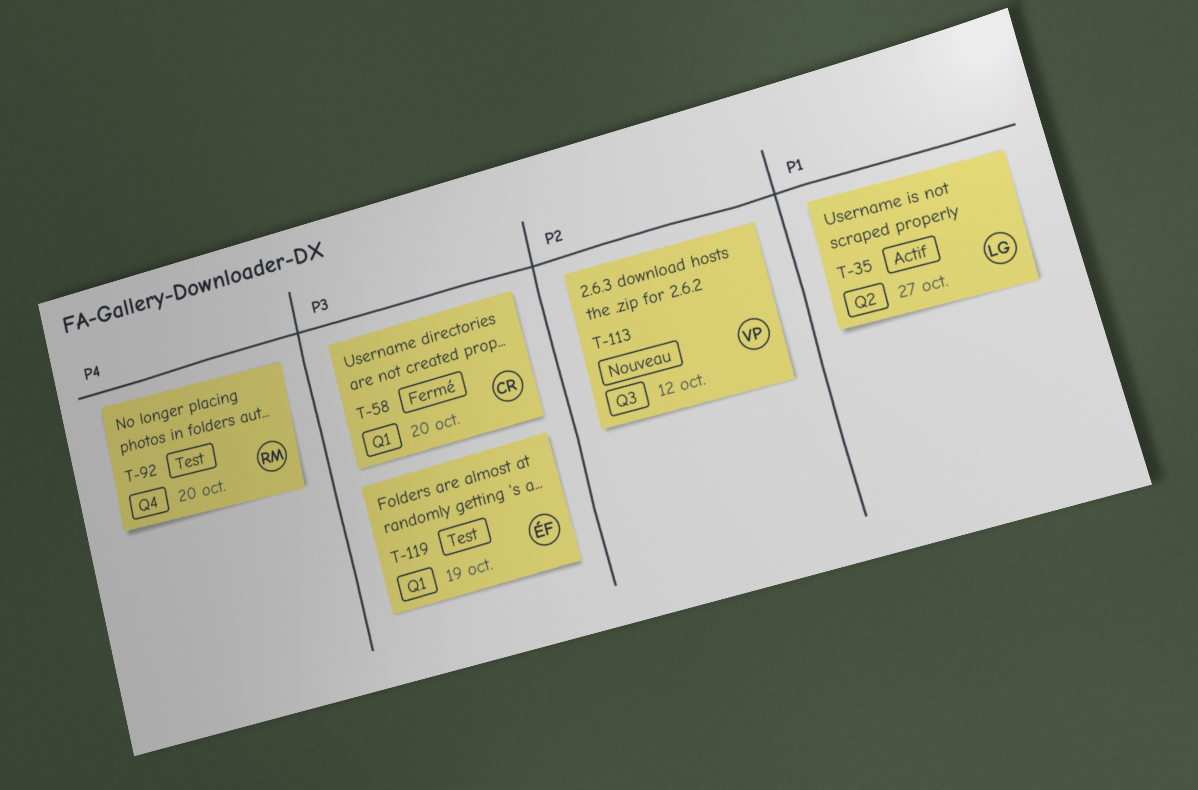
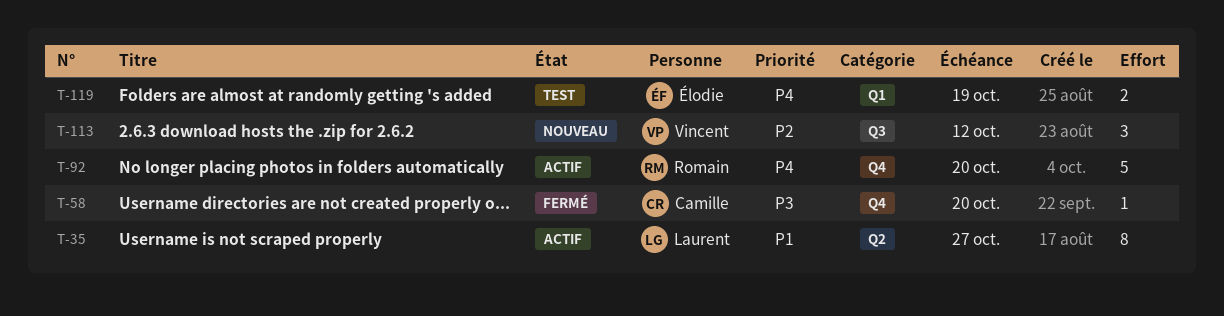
T-58, label: Q1 -> Q4
T-92, status: Test -> Actif
T-119, priority: P3 -> P4

